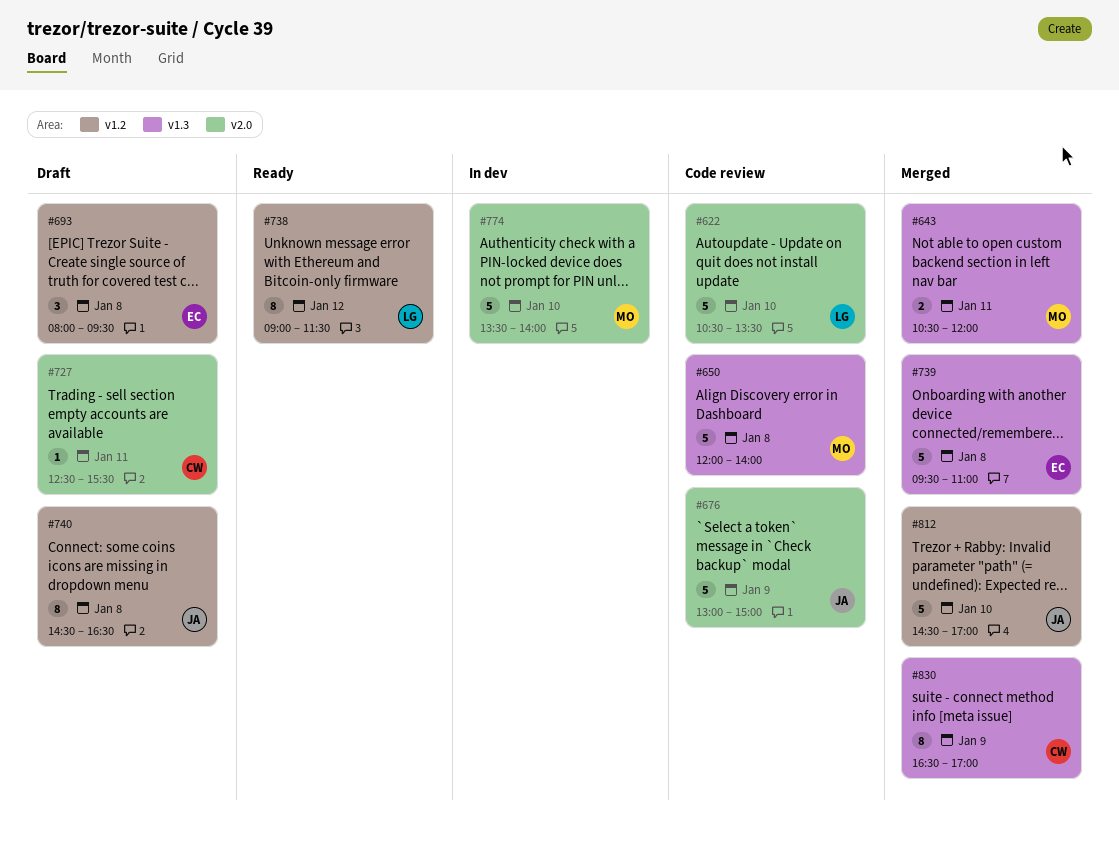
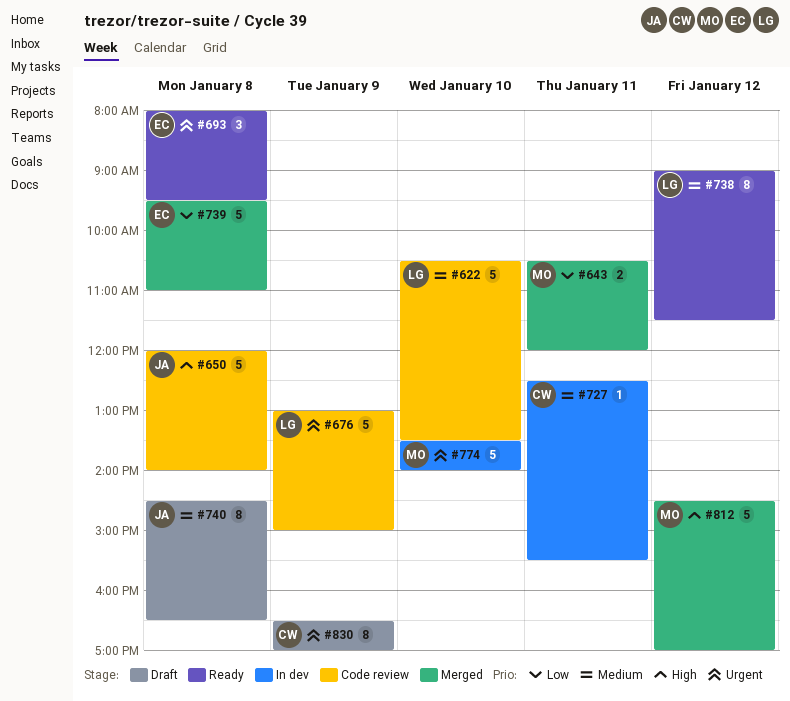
#650, owner: MO -> JA
#676, owner: JA -> LG
#693, status: Draft -> Ready
#727, status: Draft -> In dev
#812, owner: JA -> MO
#812, day: Jan 10 -> Jan 12
#830, status: Merged -> Draft

